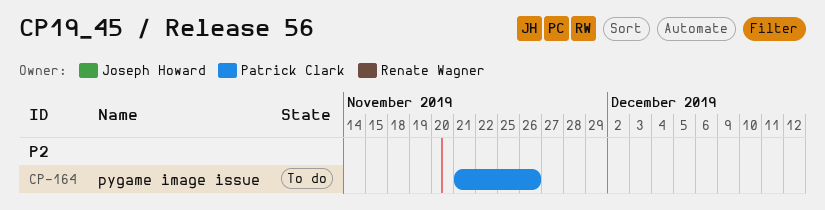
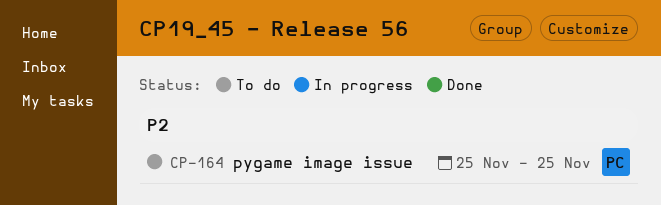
CP-164, start: Nov 21 -> Nov 25
CP-164, due: Nov 26 -> Nov 25

